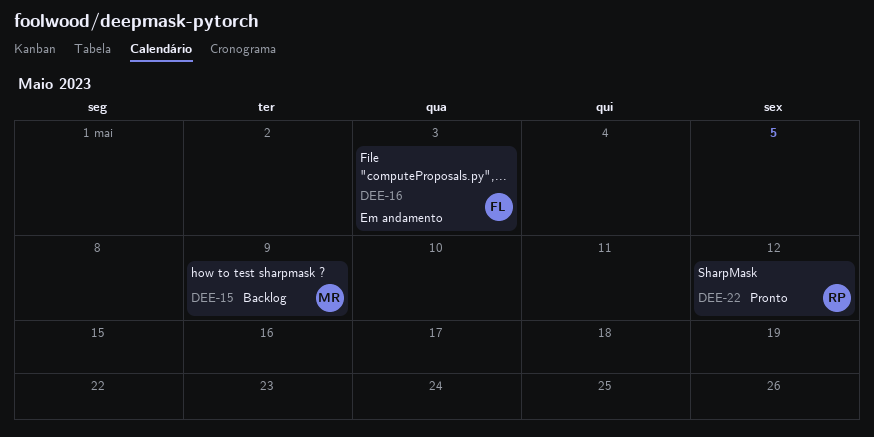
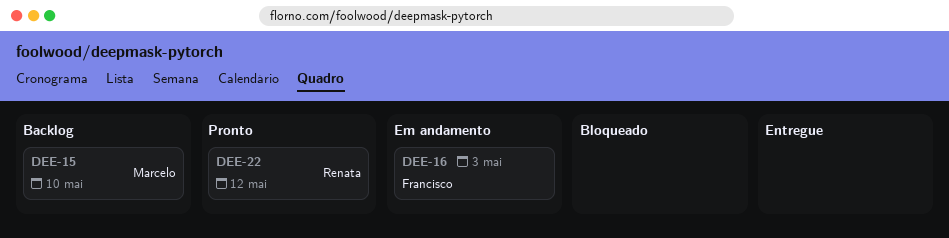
DEE-15, due: May 9 -> May 10

